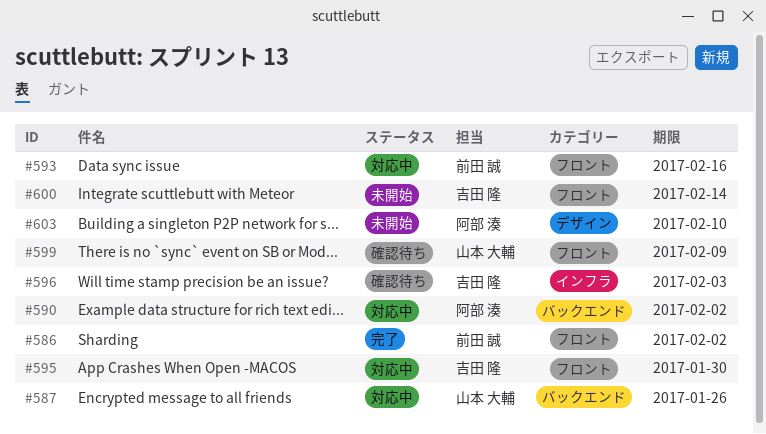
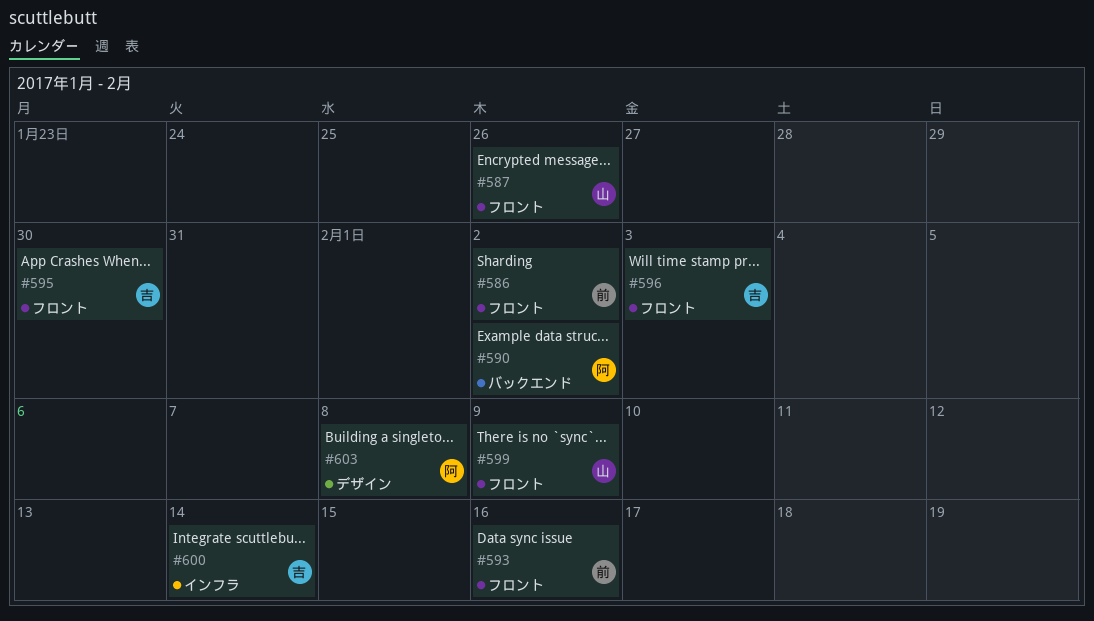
#587, label: バックエンド -> フロント
#596, label: インフラ -> フロント
#600, label: フロント -> インフラ
#603, due: Feb 10 -> Feb 8

